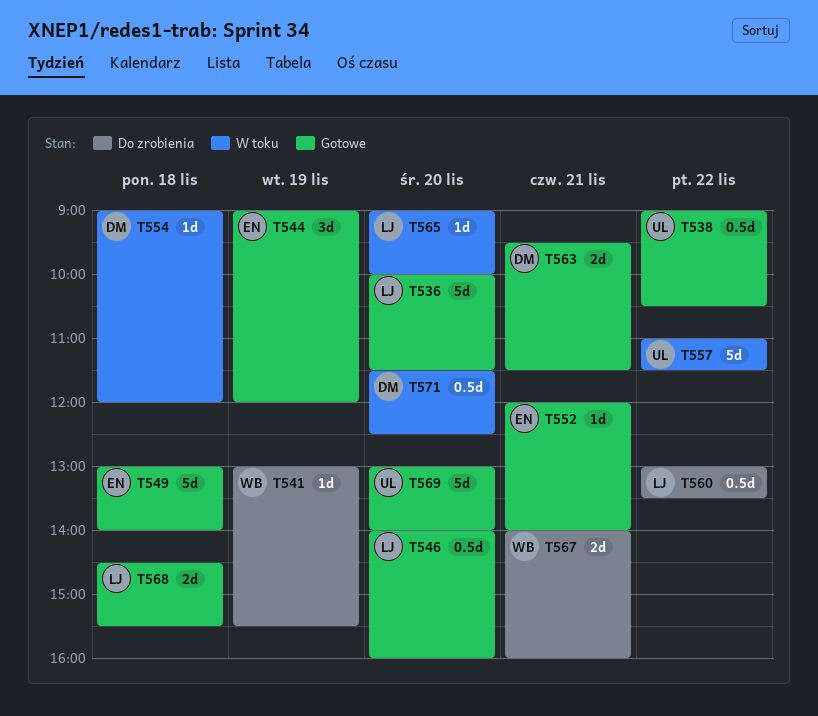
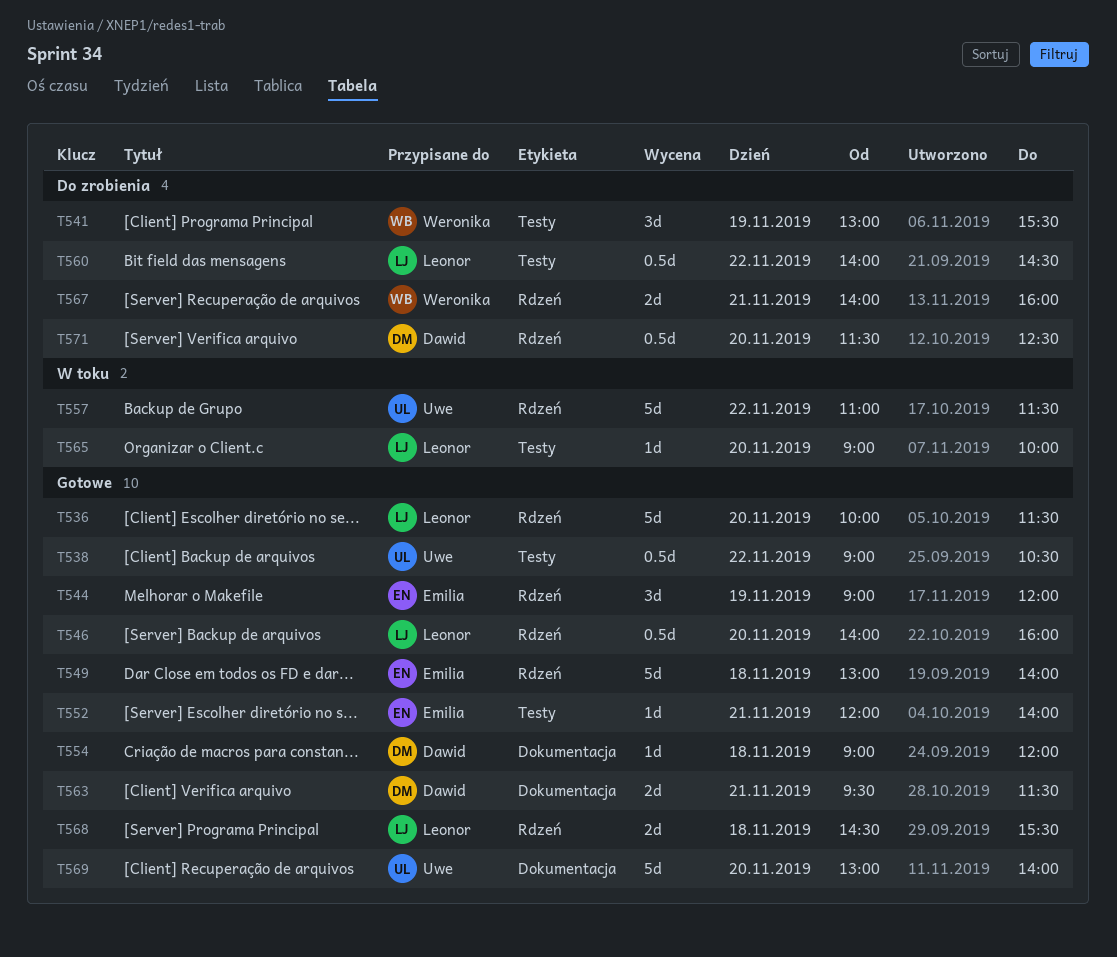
T541, estimate: 1d -> 3d
T554, status: W toku -> Gotowe
T560, begins: 13:00 -> 14:00
T560, ends: 13:30 -> 14:30
T571, status: W toku -> Do zrobienia

